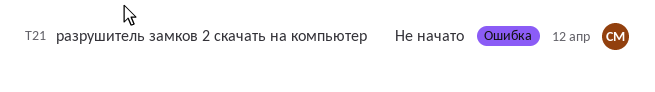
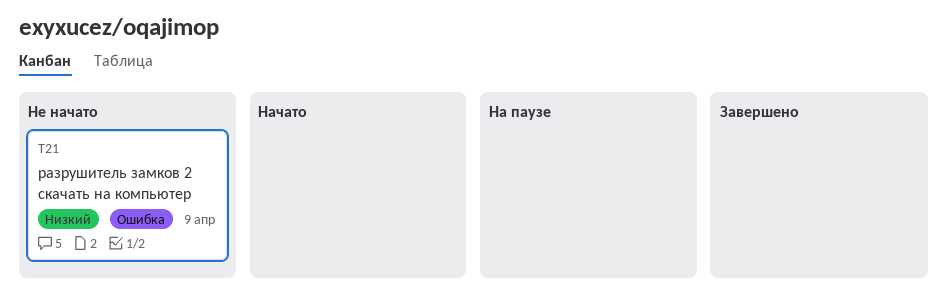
T21, due: Apr 12 -> Apr 9

